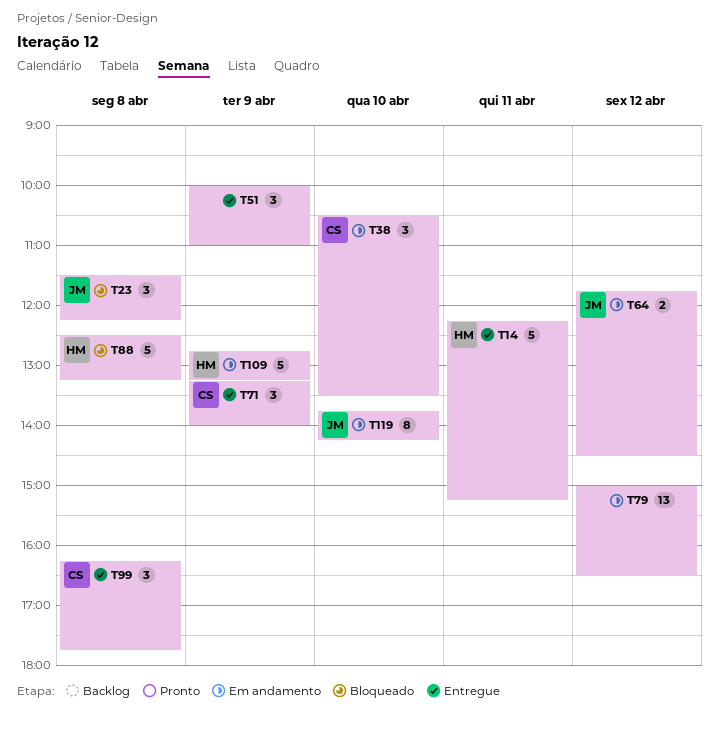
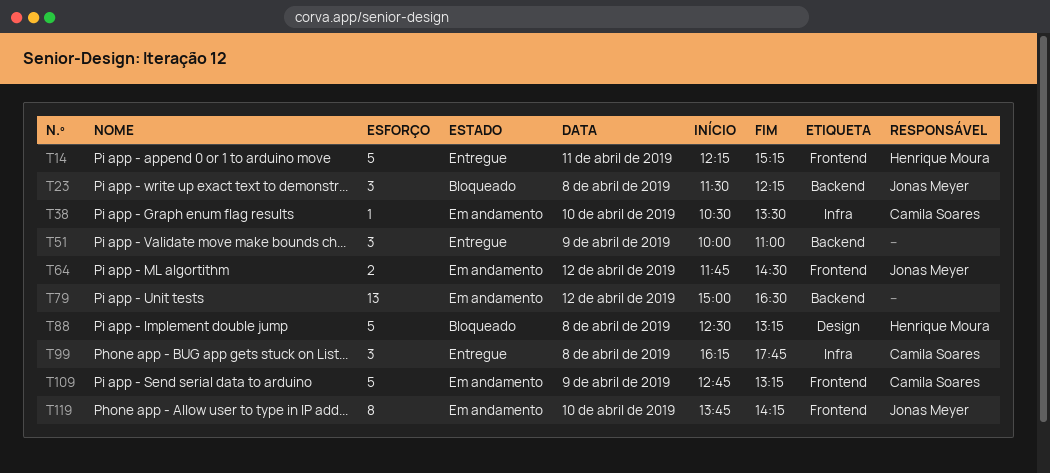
T38, estimate: 3 -> 1
T71: present -> none
T109, owner: Henrique Moura -> Camila Soares

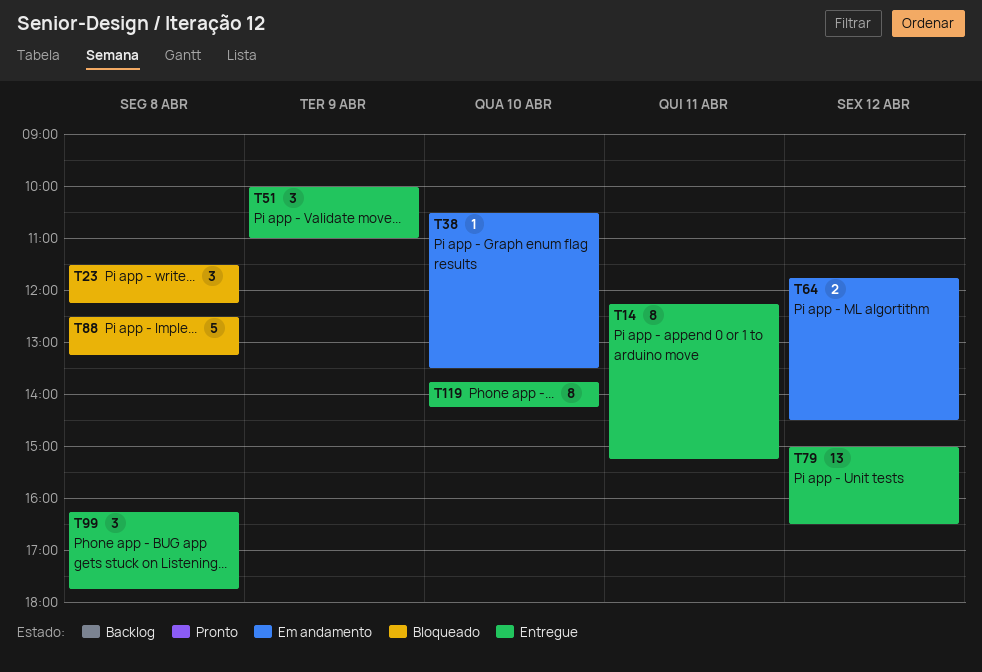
T14, estimate: 5 -> 8
T79, status: Em andamento -> Entregue
T109: present -> none
T119, status: Em andamento -> Entregue

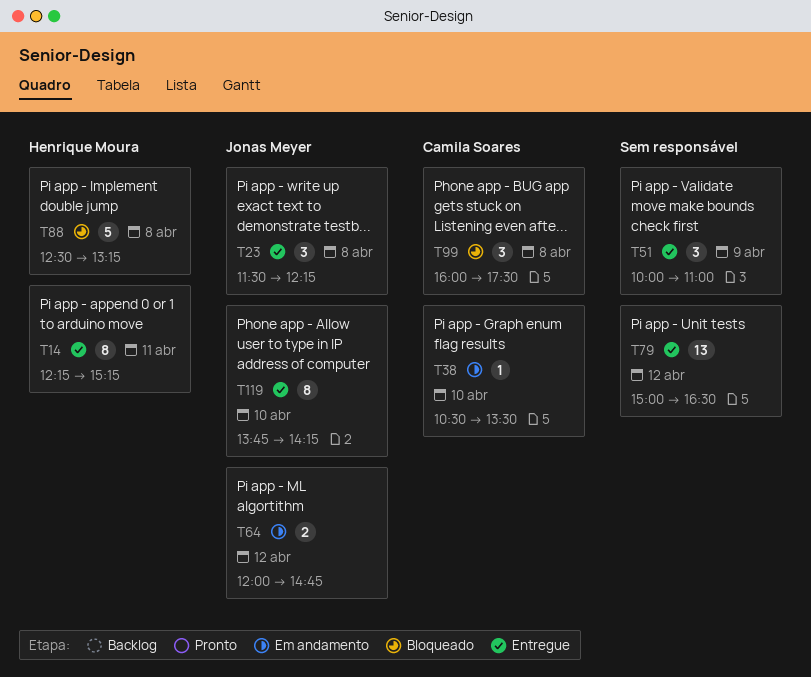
T23, status: Bloqueado -> Entregue
T64, begins: 11:45 -> 12:00
T64, ends: 14:30 -> 14:45
T99, status: Entregue -> Bloqueado
T99, begins: 16:15 -> 16:00
T99, ends: 17:45 -> 17:30

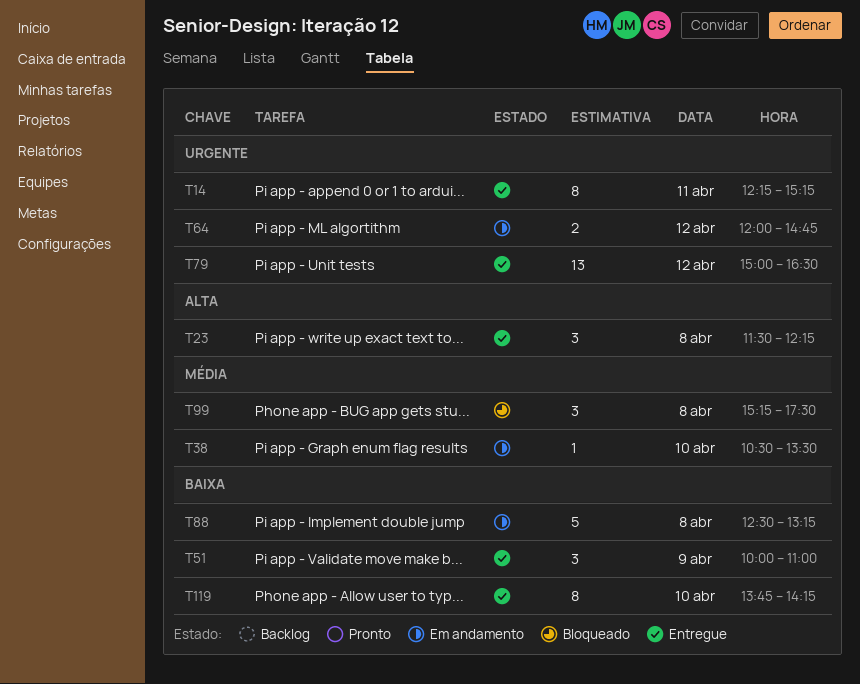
T88, status: Bloqueado -> Em andamento
T99, begins: 16:00 -> 15:15

